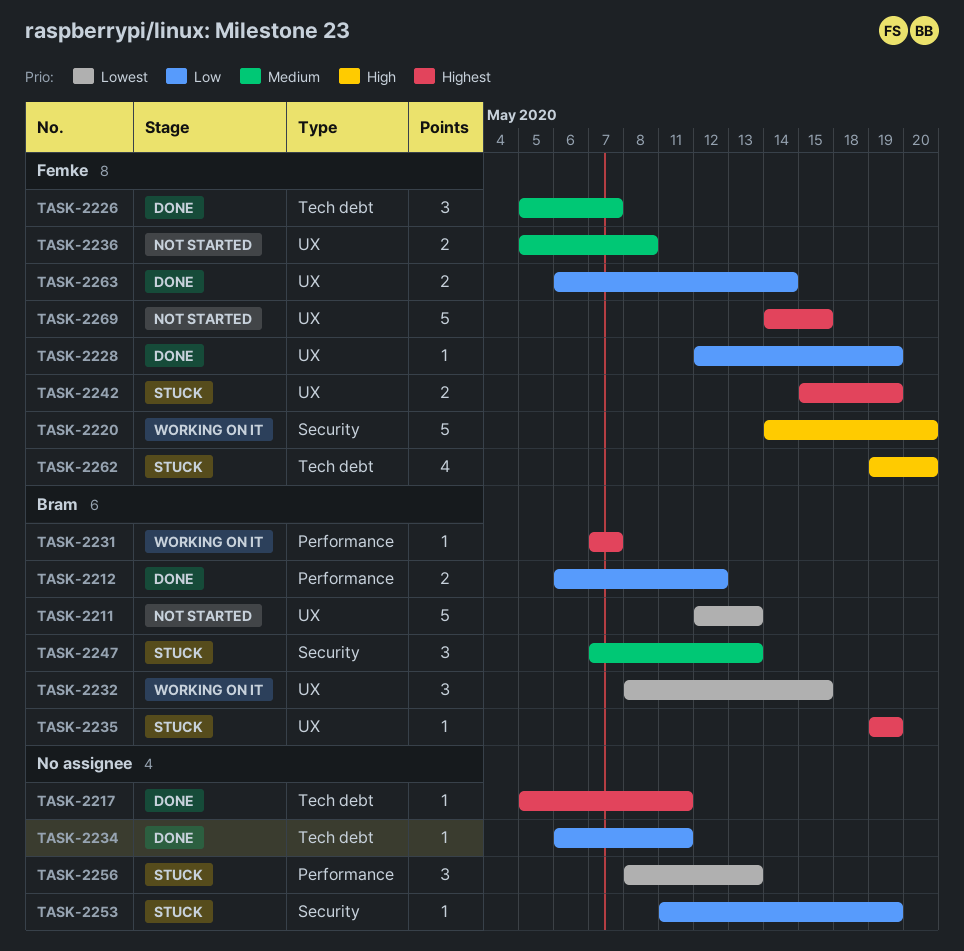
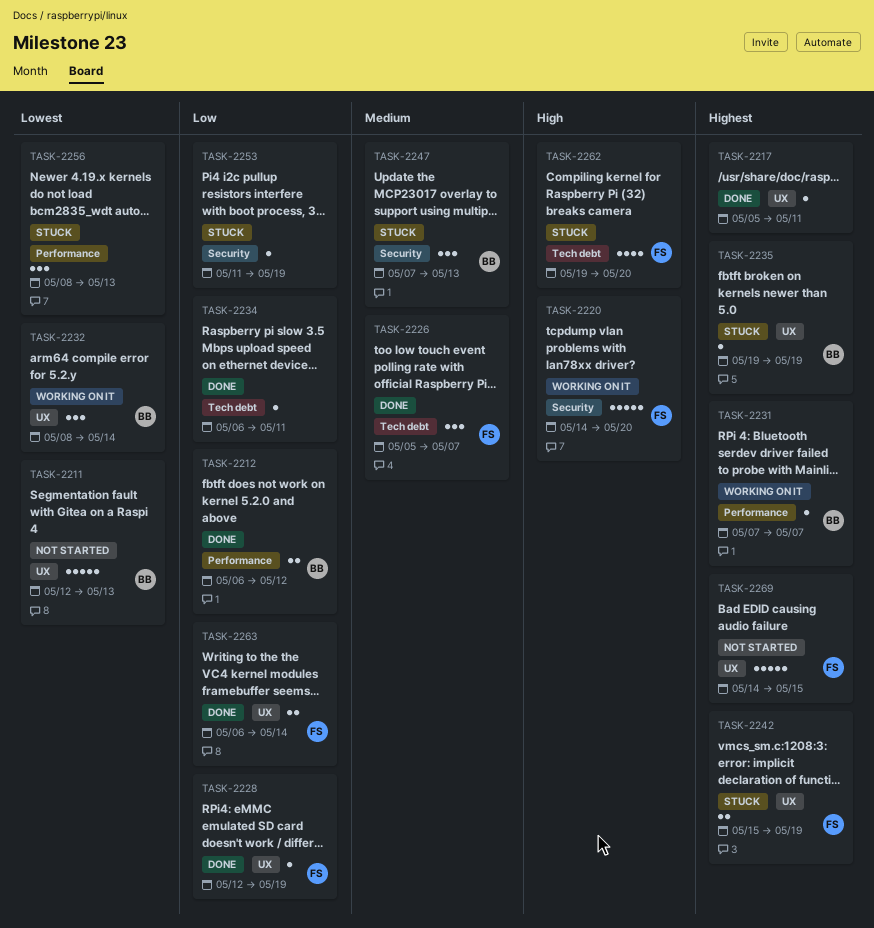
TASK-2217, label: Tech debt -> UX
TASK-2232, due: May 15 -> May 14
TASK-2236: present -> none

